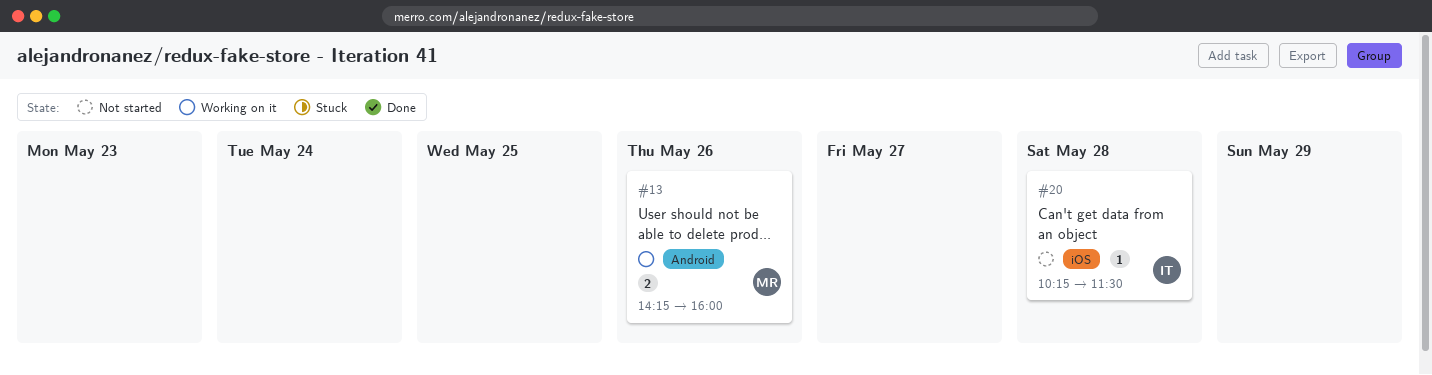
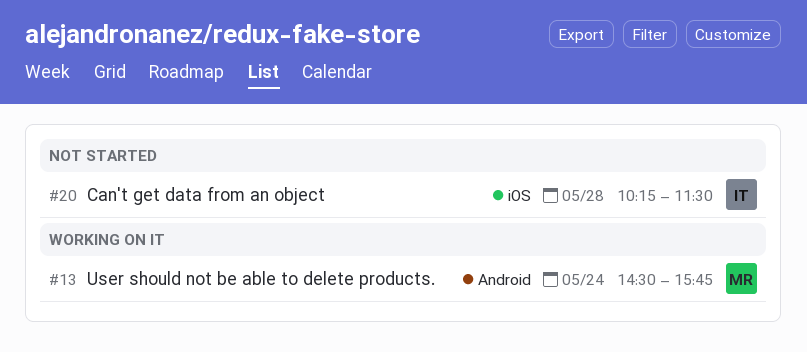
#13, day: May 26 -> May 24
#13, begins: 14:15 -> 14:30
#13, ends: 16:00 -> 15:45

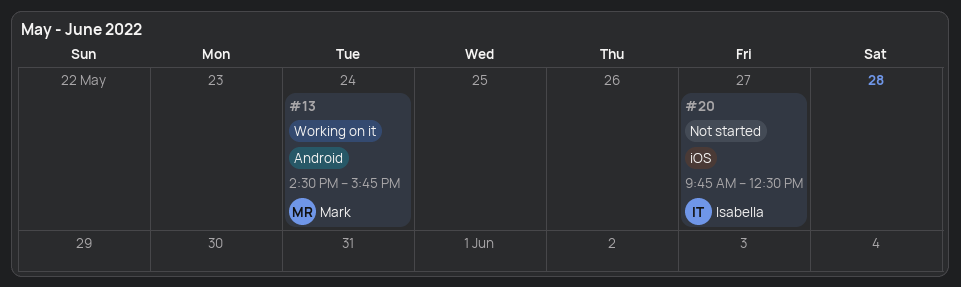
#20, day: May 28 -> May 27
#20, begins: 10:15 -> 09:45
#20, ends: 11:30 -> 12:30

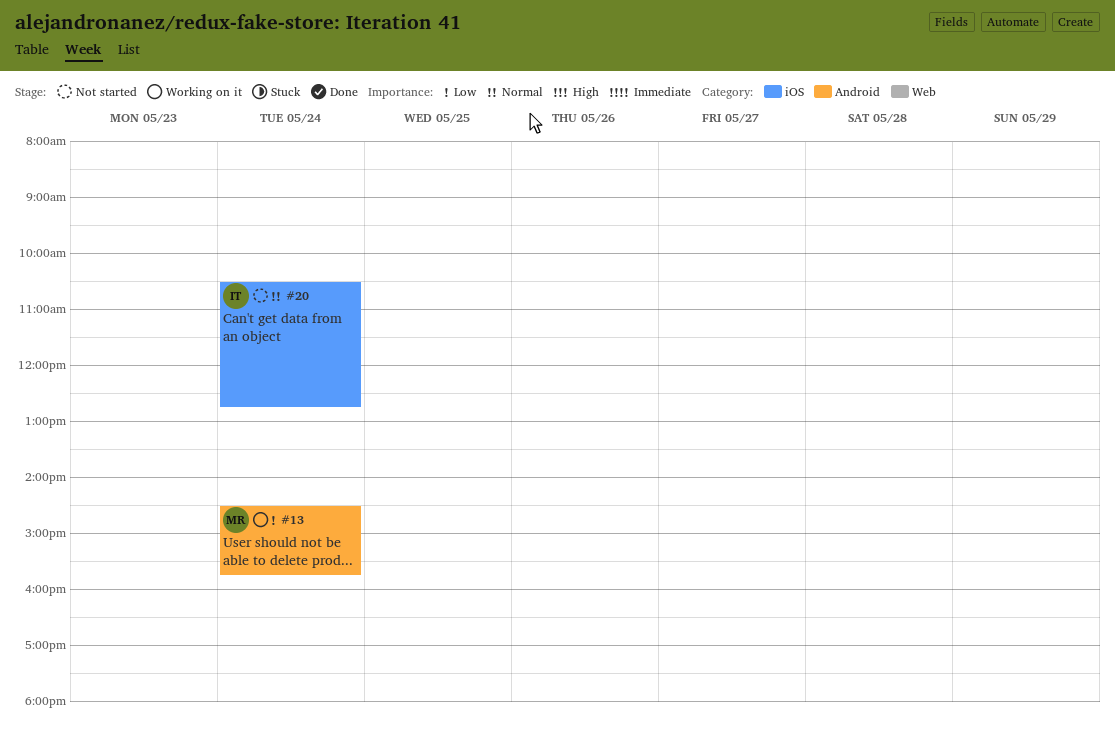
#20, day: May 27 -> May 24
#20, begins: 09:45 -> 10:30
#20, ends: 12:30 -> 12:45

